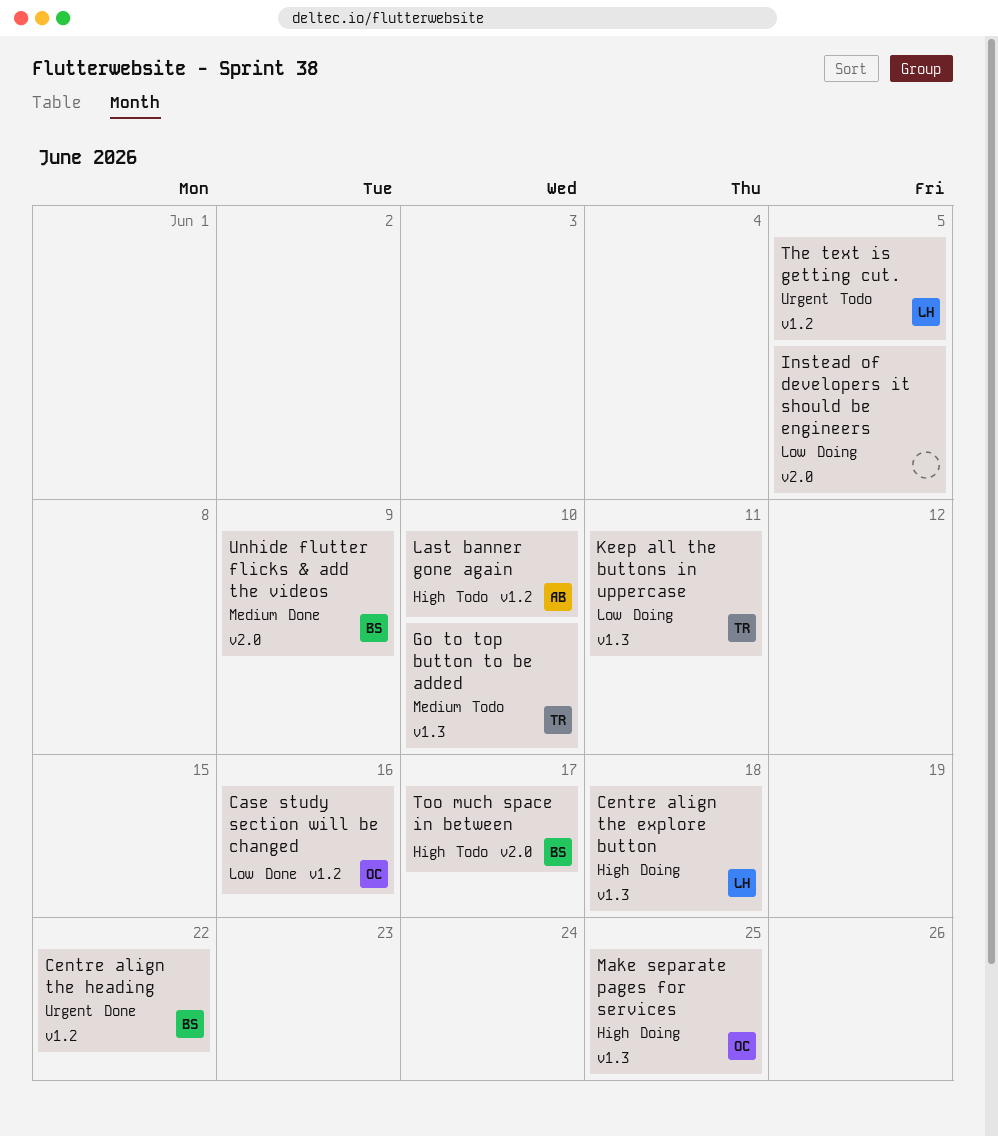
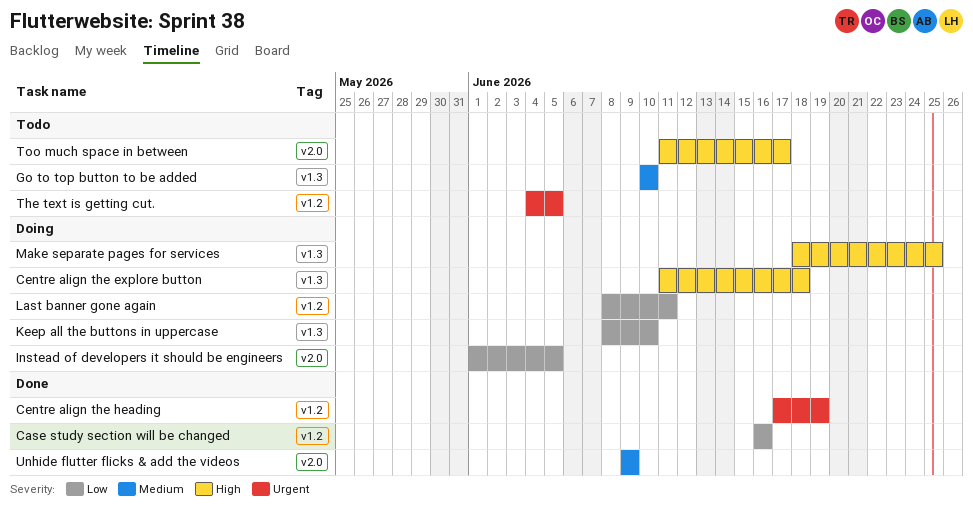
Centre align the heading, due: Jun 22 -> Jun 19
Keep all the buttons in uppercase, due: Jun 11 -> Jun 10
Last banner gone again, status: Todo -> Doing
Last banner gone again, priority: High -> Low
Last banner gone again, due: Jun 10 -> Jun 11

